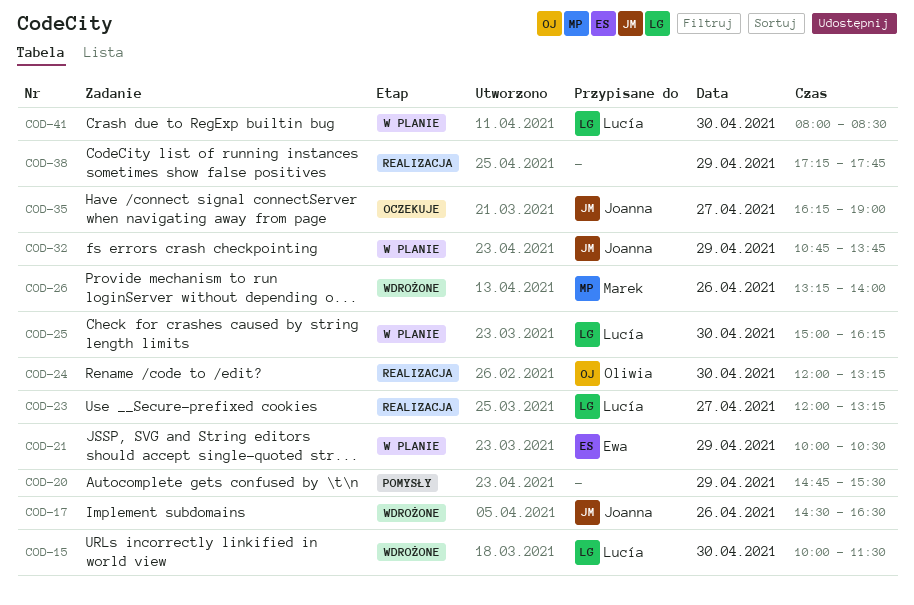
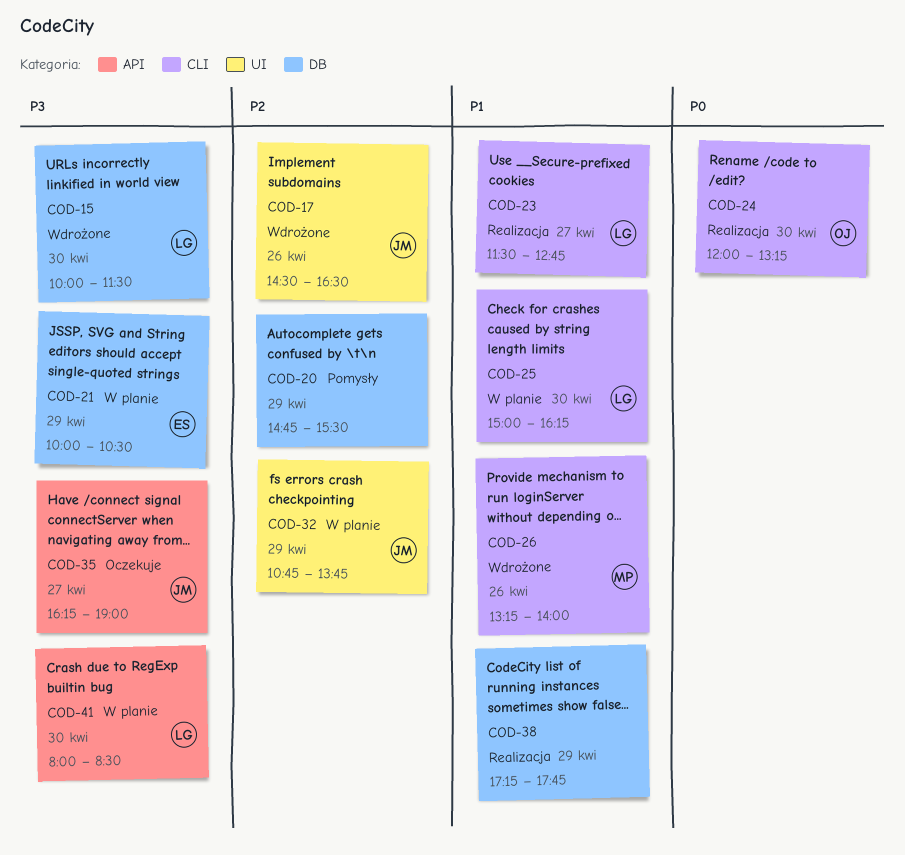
COD-23, begins: 12:00 -> 11:30
COD-23, ends: 13:15 -> 12:45

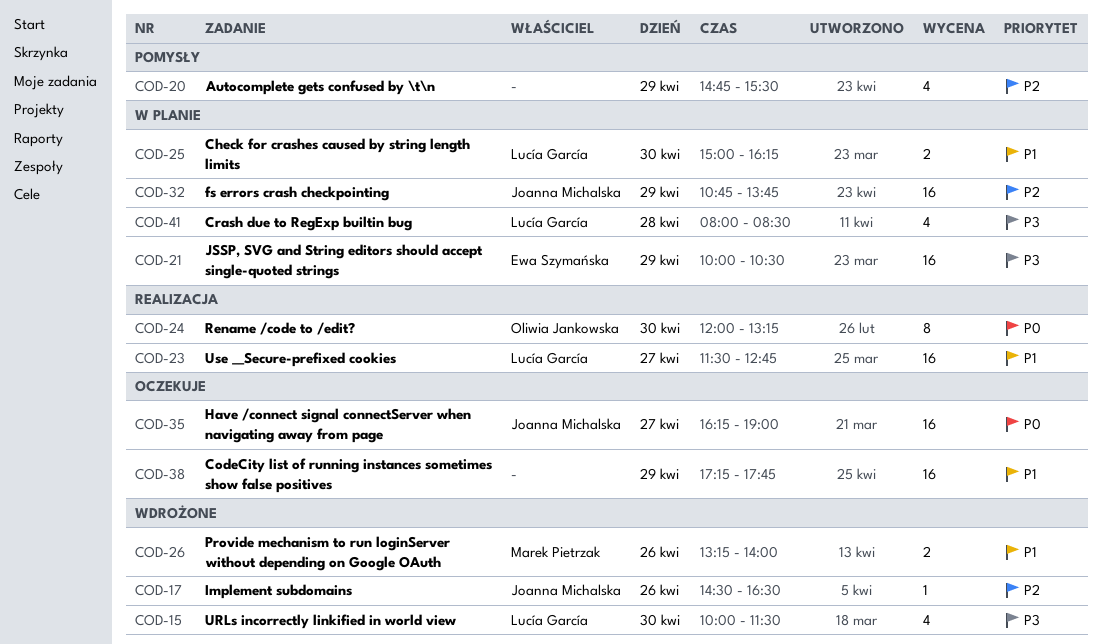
COD-35, priority: P3 -> P0
COD-38, status: Realizacja -> Oczekuje
COD-41, day: Apr 30 -> Apr 28

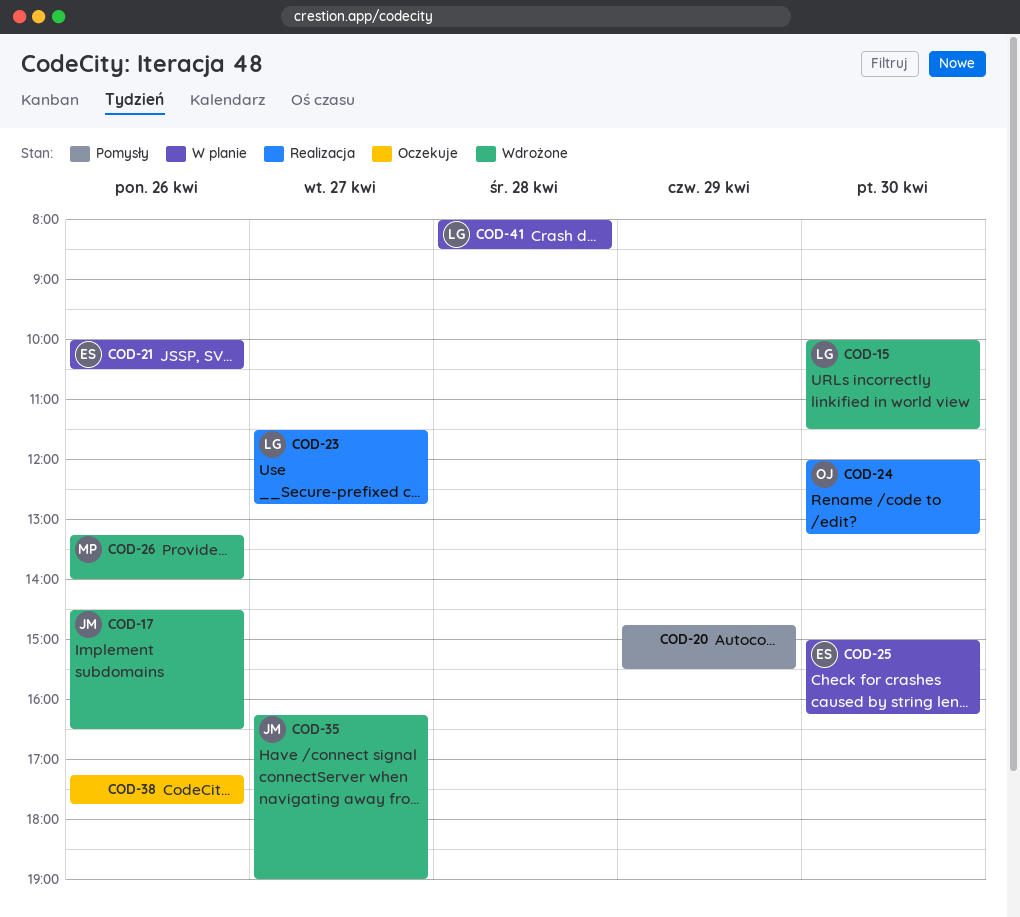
COD-21, day: Apr 29 -> Apr 26
COD-25, owner: Lucía García -> Ewa Szymańska
COD-32: present -> none
COD-35, status: Oczekuje -> Wdrożone
COD-38, day: Apr 29 -> Apr 26

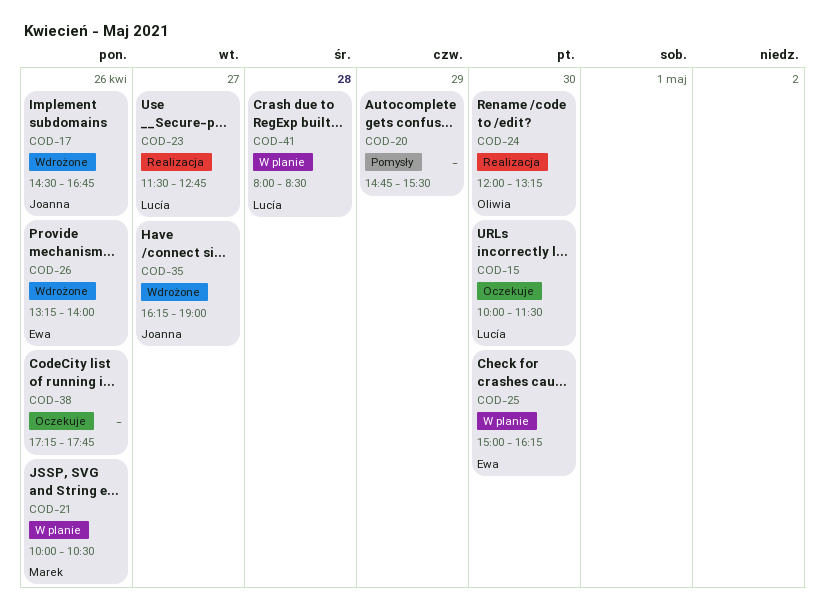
COD-15, status: Wdrożone -> Oczekuje
COD-17, ends: 16:30 -> 16:45
COD-21, owner: Ewa -> Marek
COD-26, owner: Marek -> Ewa

